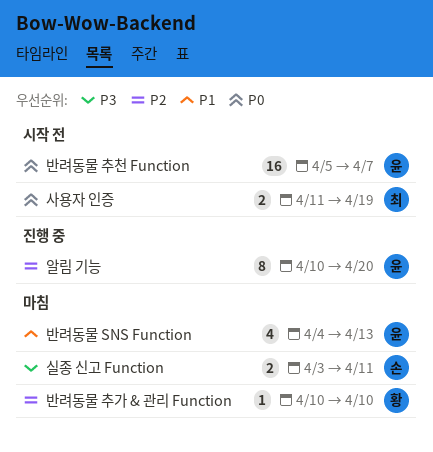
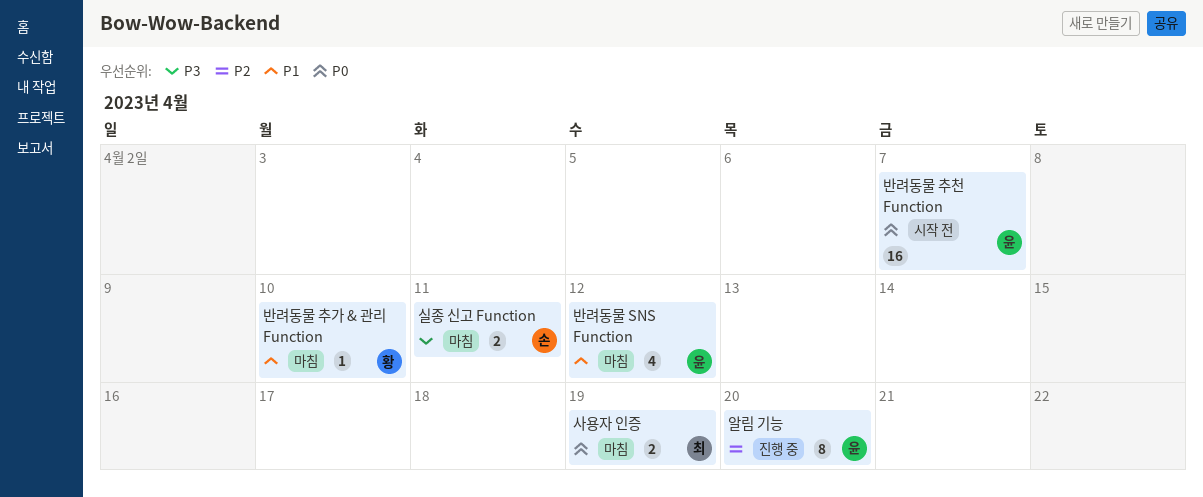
반려동물 SNS Function, due: Apr 13 -> Apr 12
반려동물 추가 & 관리 Function, priority: P2 -> P1
사용자 인증, status: 시작 전 -> 마침

